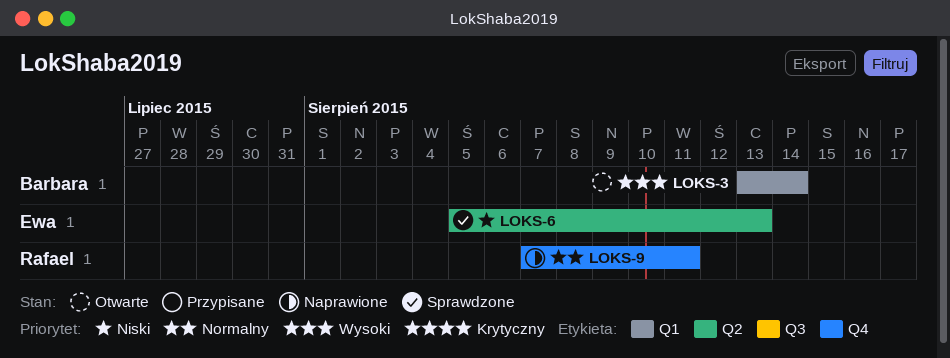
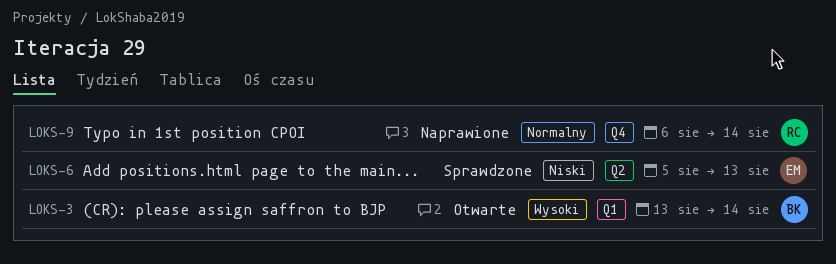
LOKS-9, start: Aug 7 -> Aug 6
LOKS-9, due: Aug 11 -> Aug 14

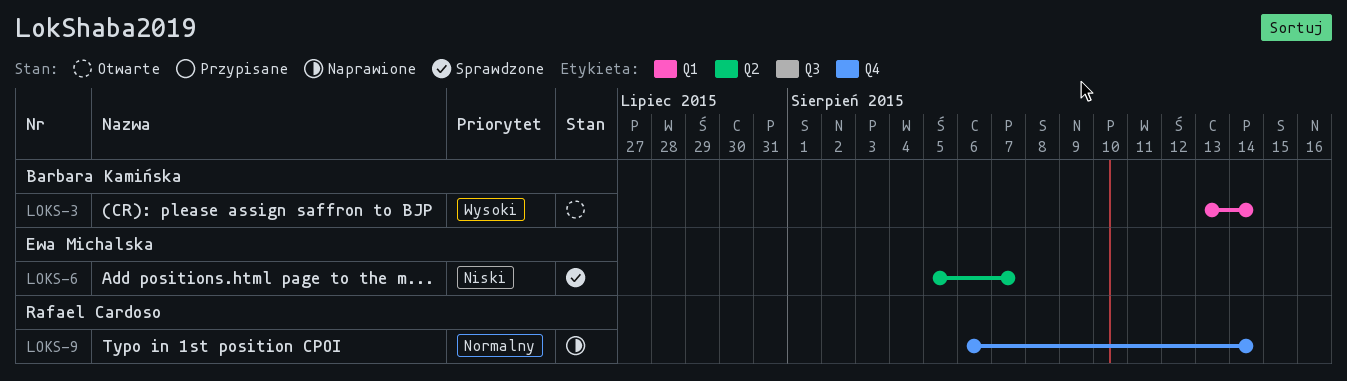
LOKS-6, due: Aug 13 -> Aug 7

